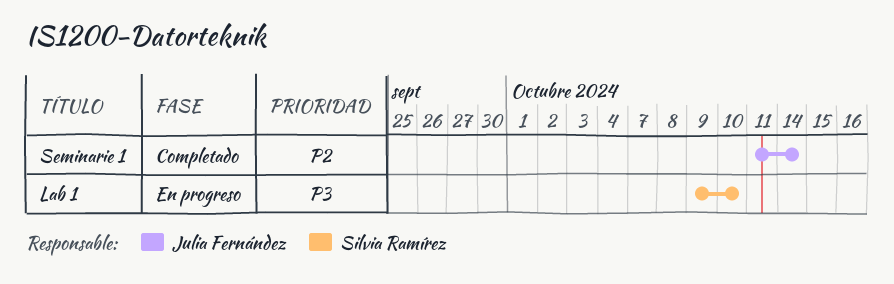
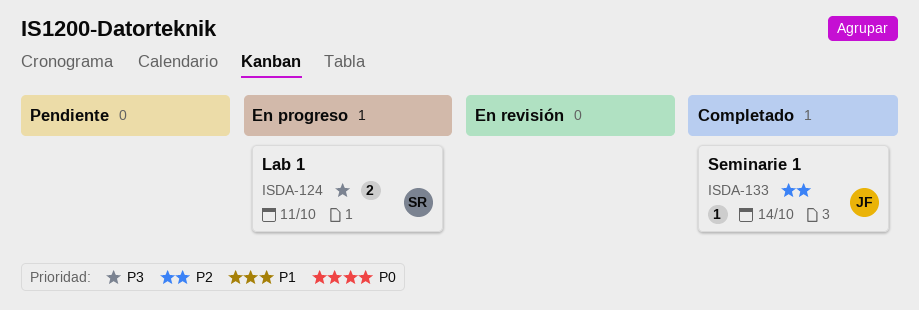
Lab 1, due: Oct 10 -> Oct 11

